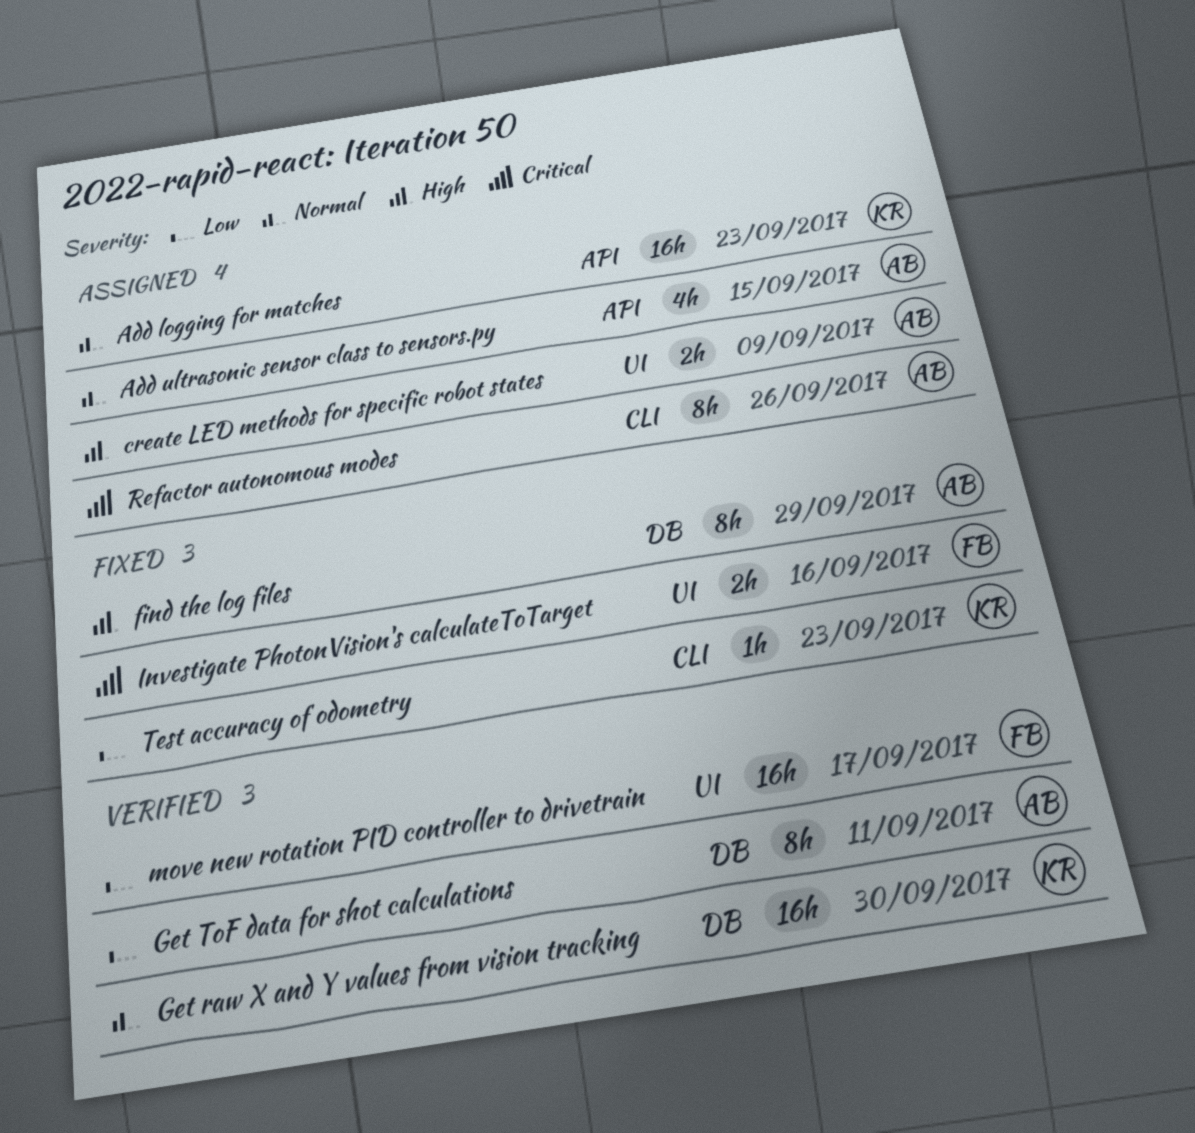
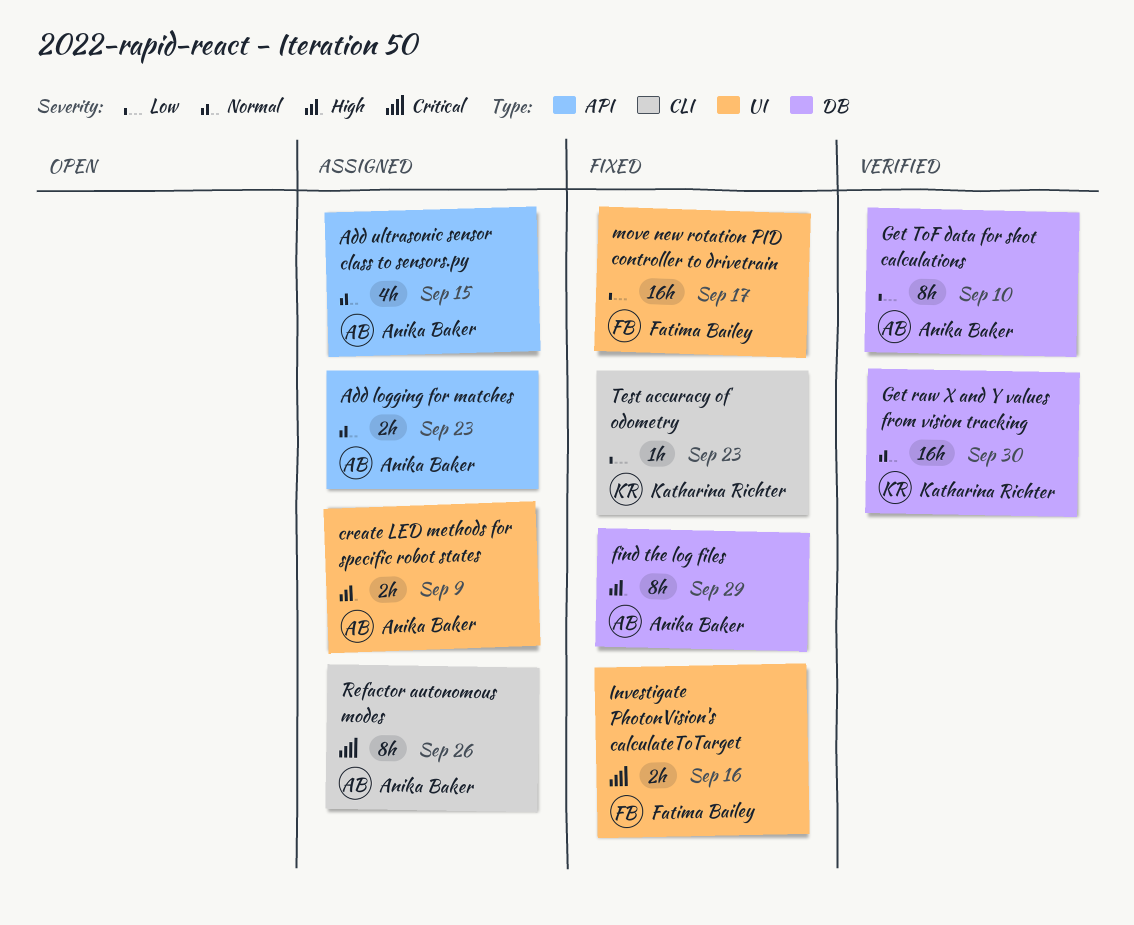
Add logging for matches, owner: Katharina Richter -> Anika Baker
Add logging for matches, estimate: 16h -> 2h
Get ToF data for shot calculations, due: Sep 11 -> Sep 10
move new rotation PID controller to drivetrain, status: Verified -> Fixed

